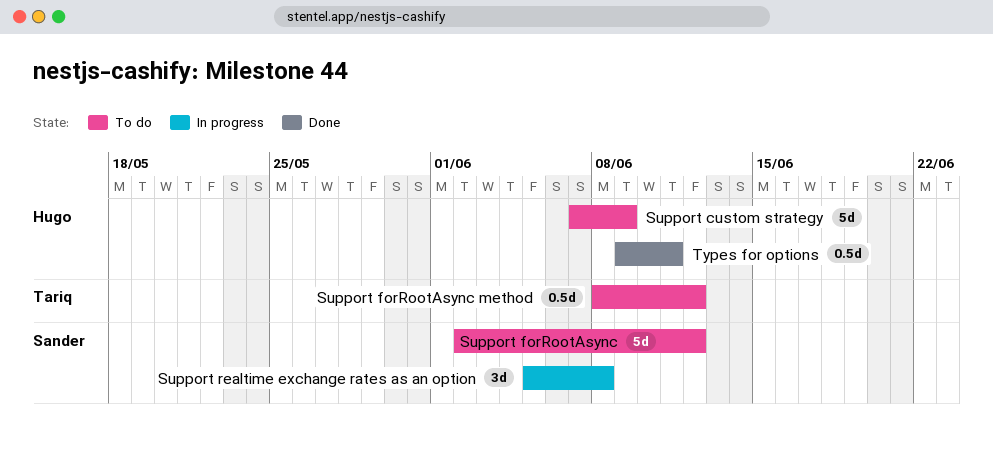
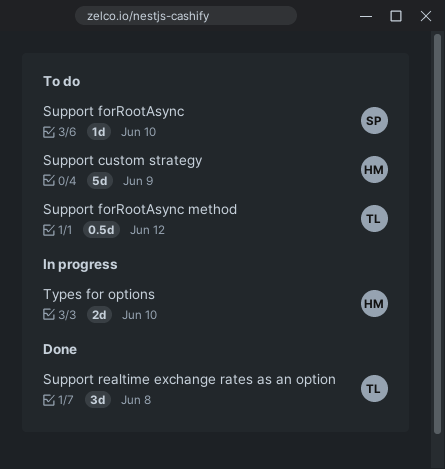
Support forRootAsync, estimate: 5d -> 1d
Support forRootAsync, due: Jun 12 -> Jun 10
Support realtime exchange rates as an option, status: In progress -> Done
Support realtime exchange rates as an option, owner: Sander -> Tariq
Types for options, status: Done -> In progress
Types for options, estimate: 0.5d -> 2d
Types for options, due: Jun 11 -> Jun 10

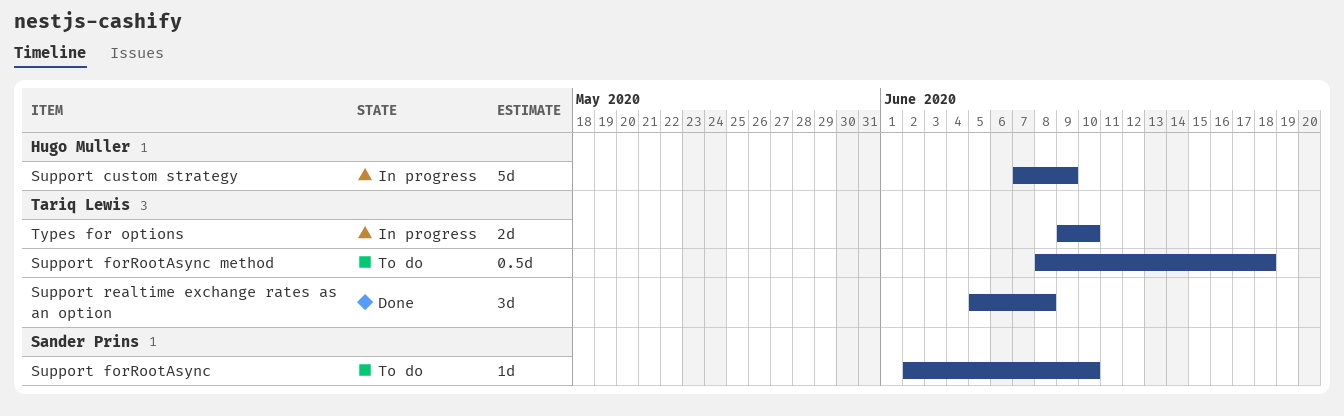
Support custom strategy, status: To do -> In progress
Support forRootAsync method, due: Jun 12 -> Jun 18
Types for options, owner: Hugo Muller -> Tariq Lewis

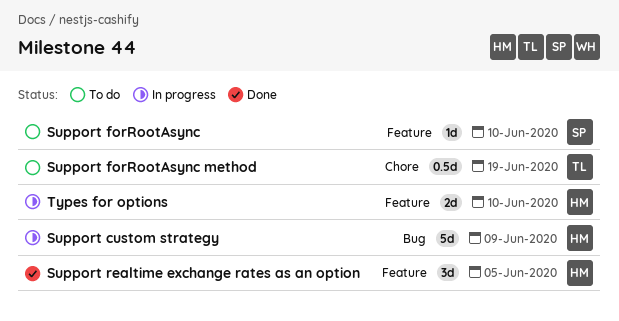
Support forRootAsync method, due: Jun 18 -> Jun 19
Support realtime exchange rates as an option, owner: Tariq Lewis -> Hugo Muller
Support realtime exchange rates as an option, due: Jun 8 -> Jun 5
Types for options, owner: Tariq Lewis -> Hugo Muller

